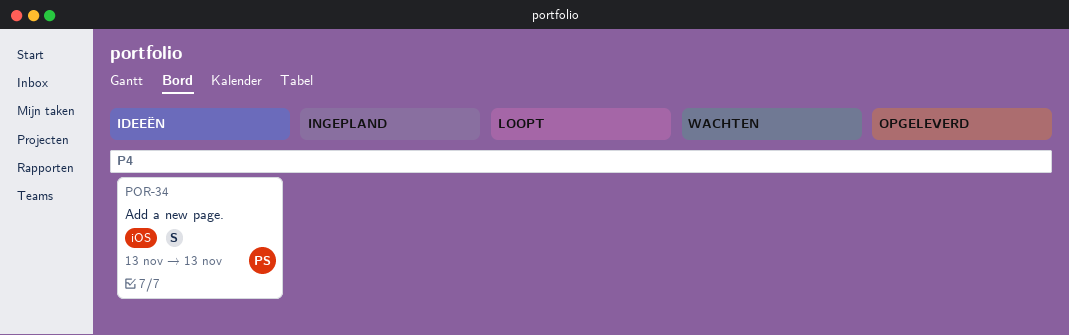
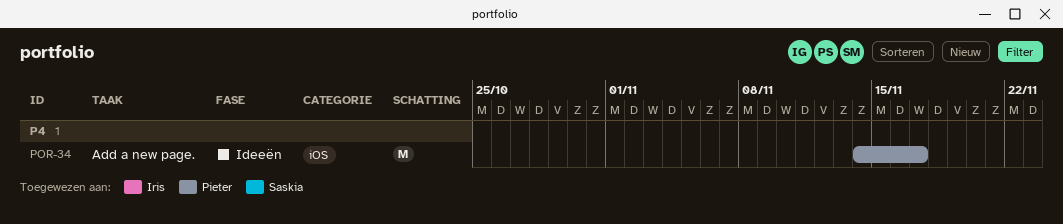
POR-34, estimate: S -> M
POR-34, start: Nov 13 -> Nov 14
POR-34, due: Nov 13 -> Nov 17

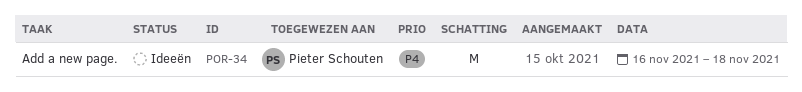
POR-34, start: Nov 14 -> Nov 16
POR-34, due: Nov 17 -> Nov 18

